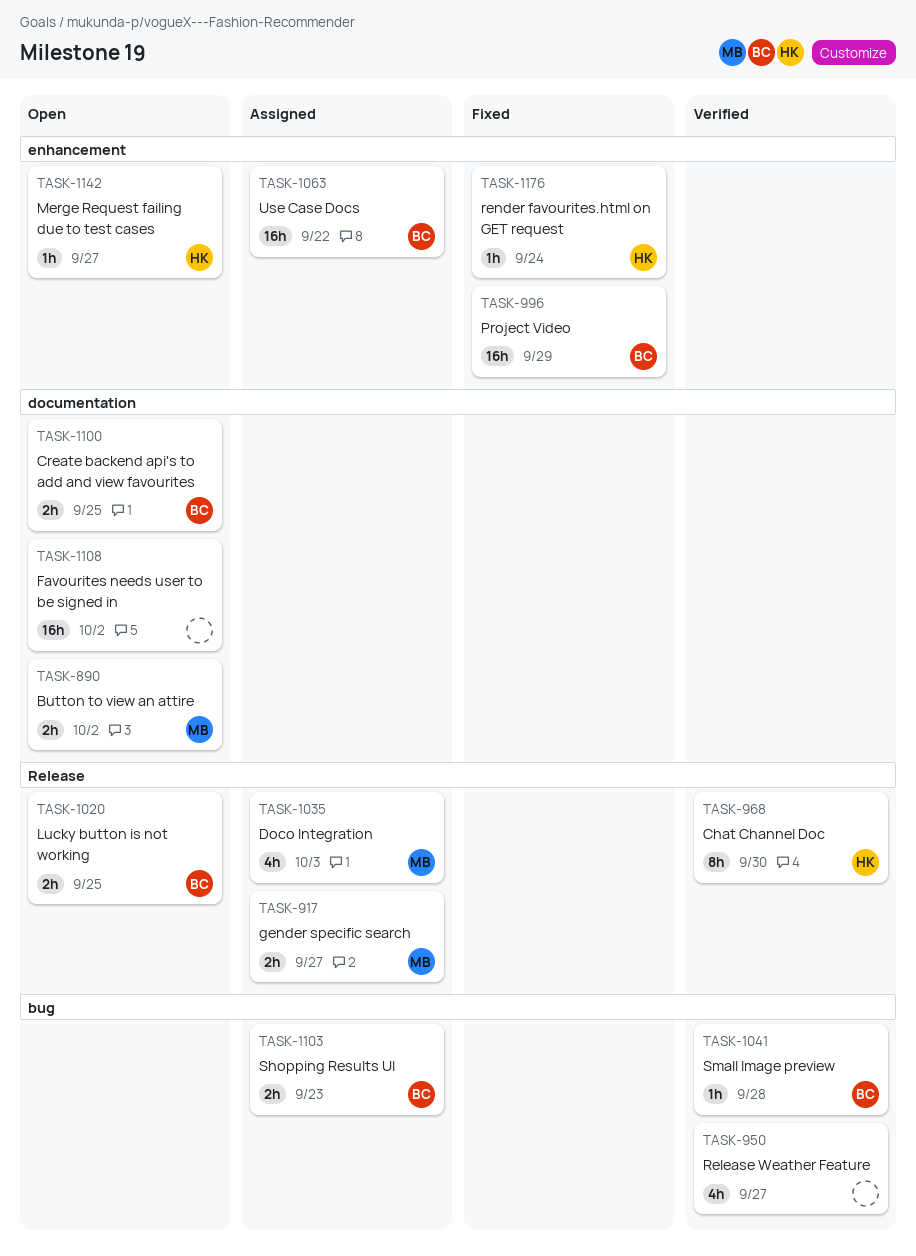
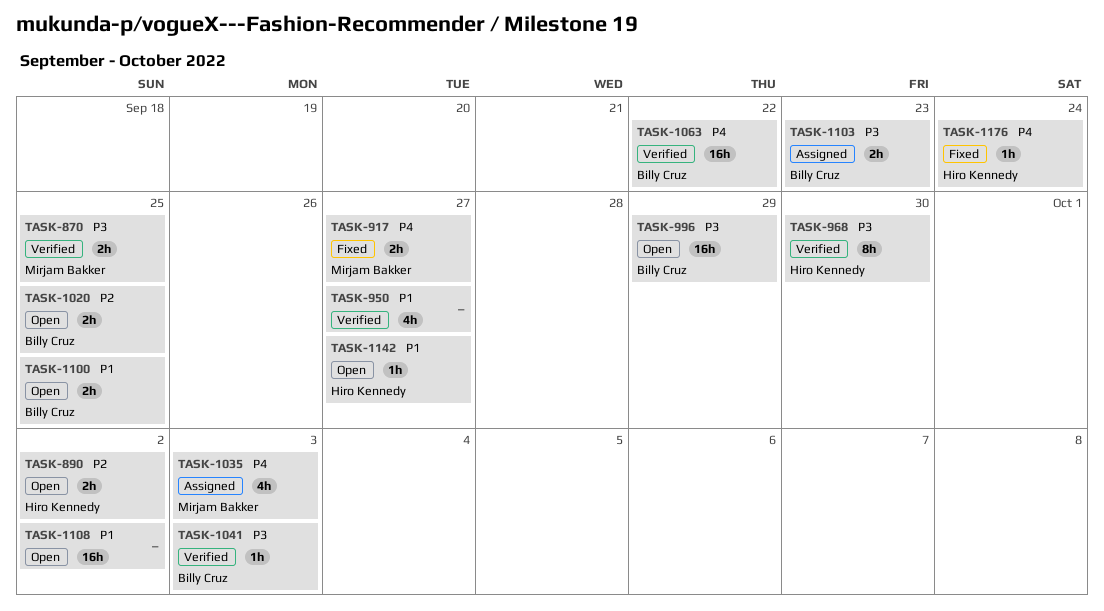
TASK-870: none -> present
TASK-890, owner: Mirjam Bakker -> Hiro Kennedy
TASK-917, status: Assigned -> Fixed
TASK-996, status: Fixed -> Open
TASK-1041, due: Sep 28 -> Oct 3
TASK-1063, status: Assigned -> Verified

